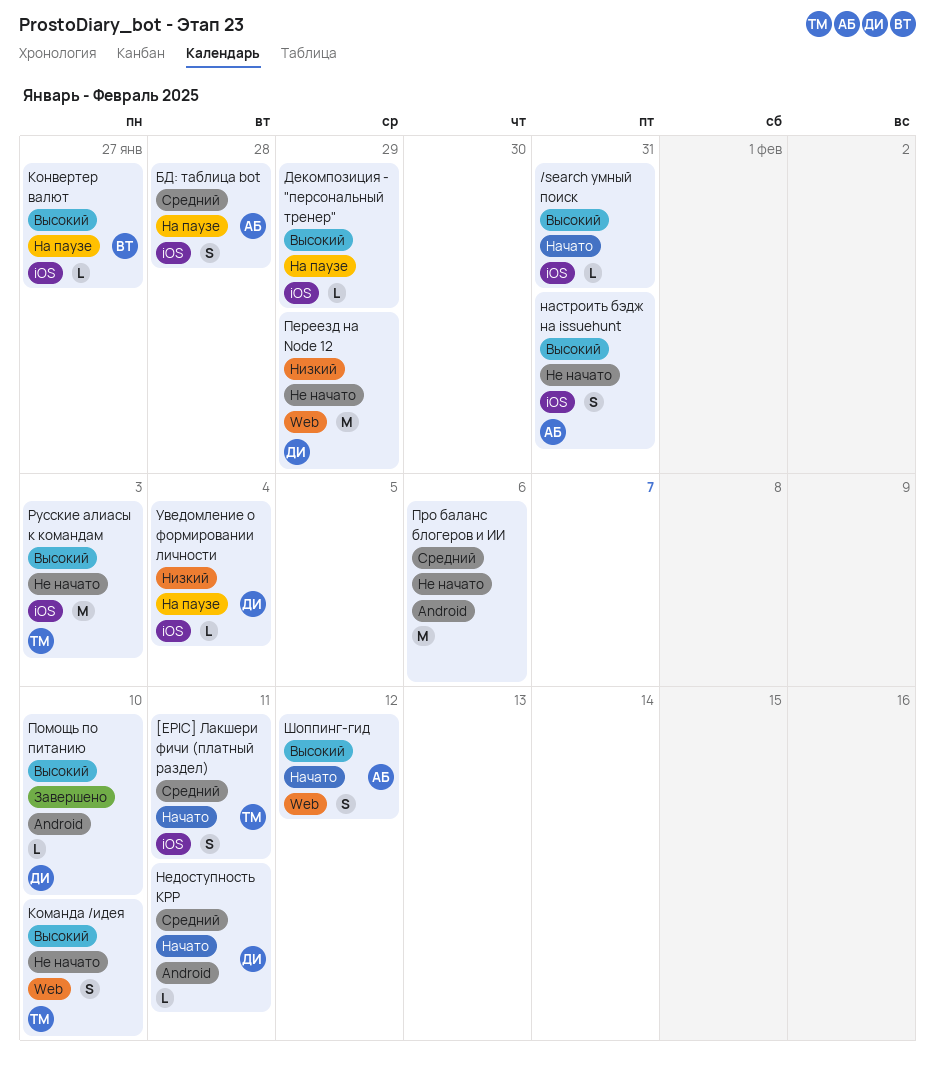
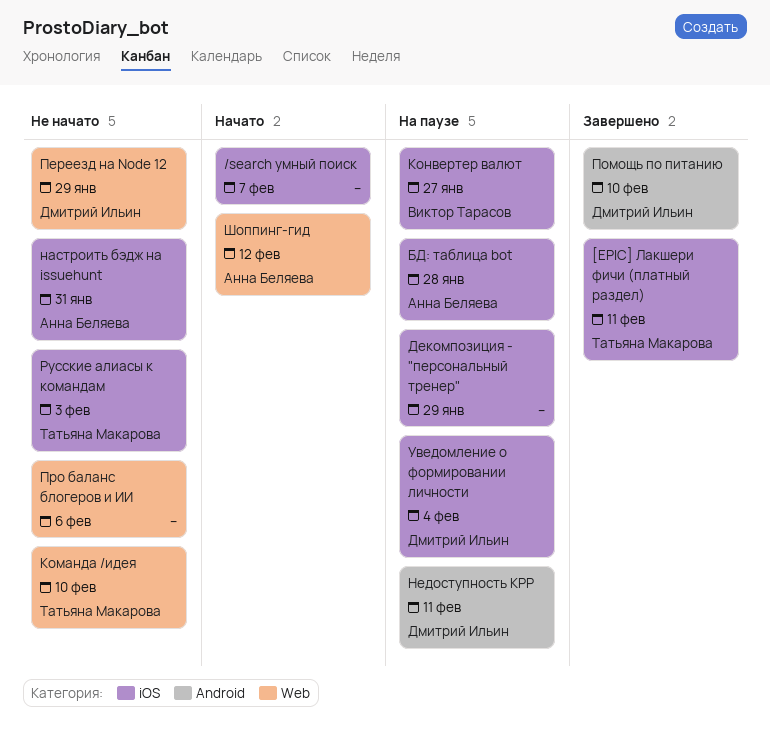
/search умный поиск, due: Jan 31 -> Feb 7
[EPIC] Лакшери фичи (платный раздел), status: Начато -> Завершено
Недоступность KPP, status: Начато -> На паузе
Про баланс блогеров и ИИ, label: Android -> Web

